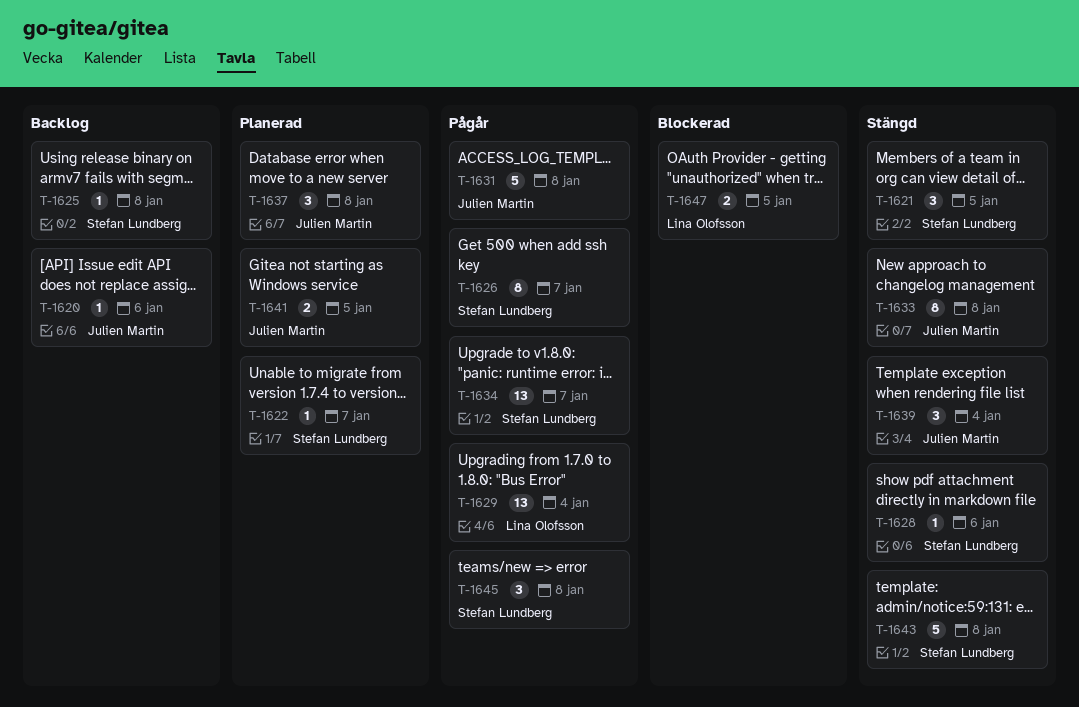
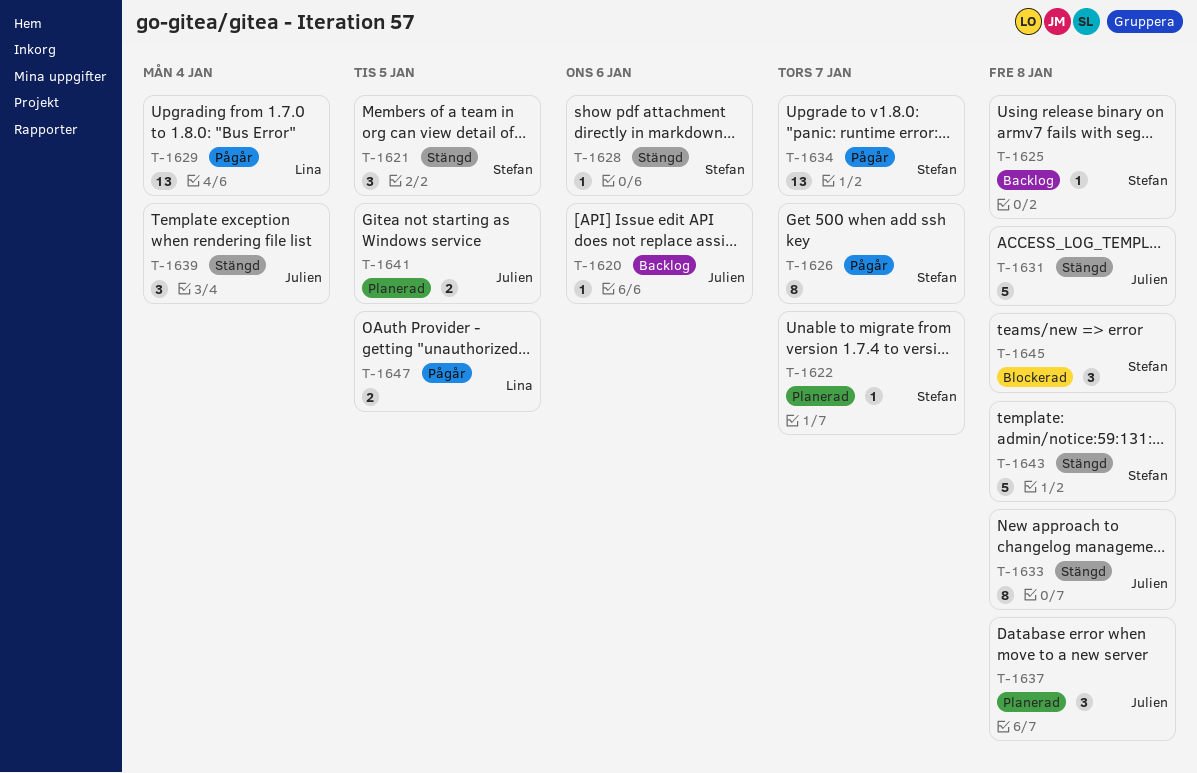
T-1631, status: Pågår -> Stängd
T-1645, status: Pågår -> Blockerad
T-1647, status: Blockerad -> Pågår

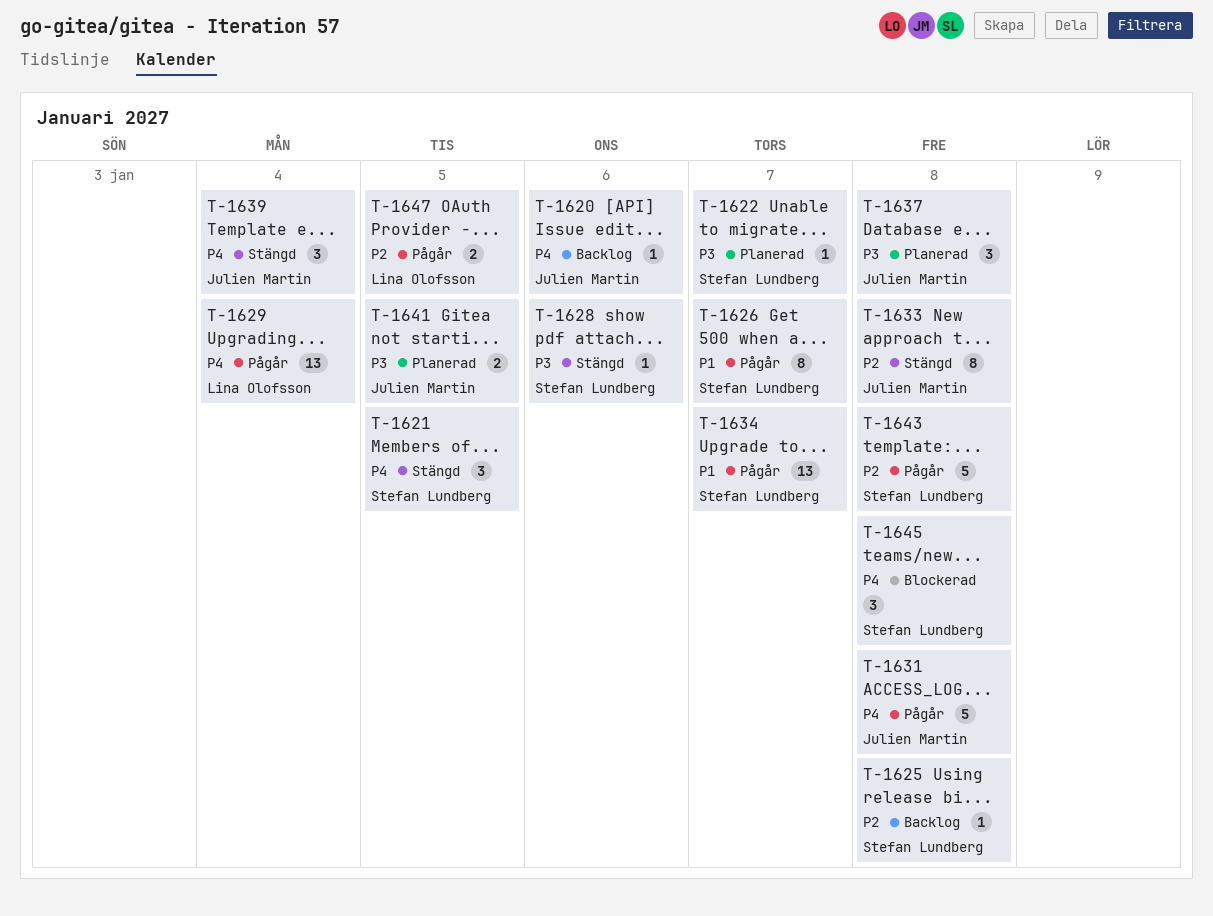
T-1631, status: Stängd -> Pågår
T-1643, status: Stängd -> Pågår

